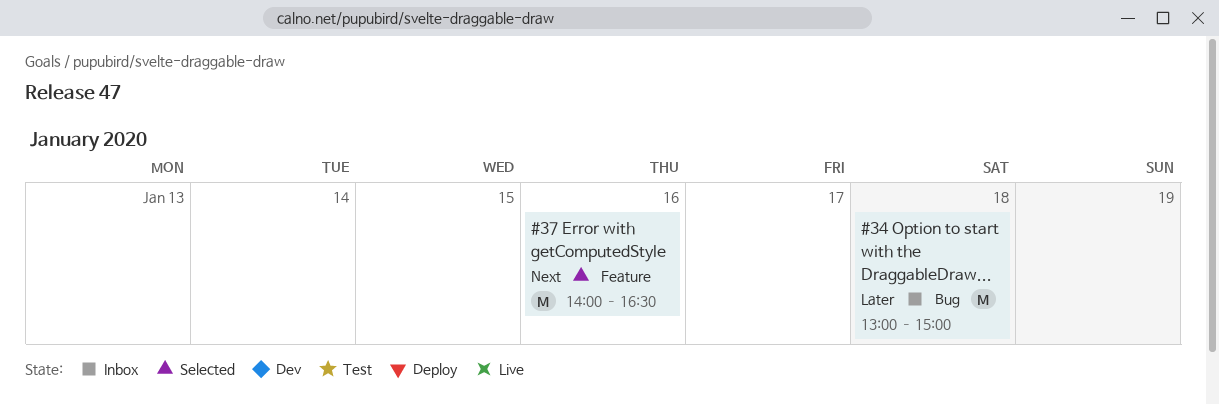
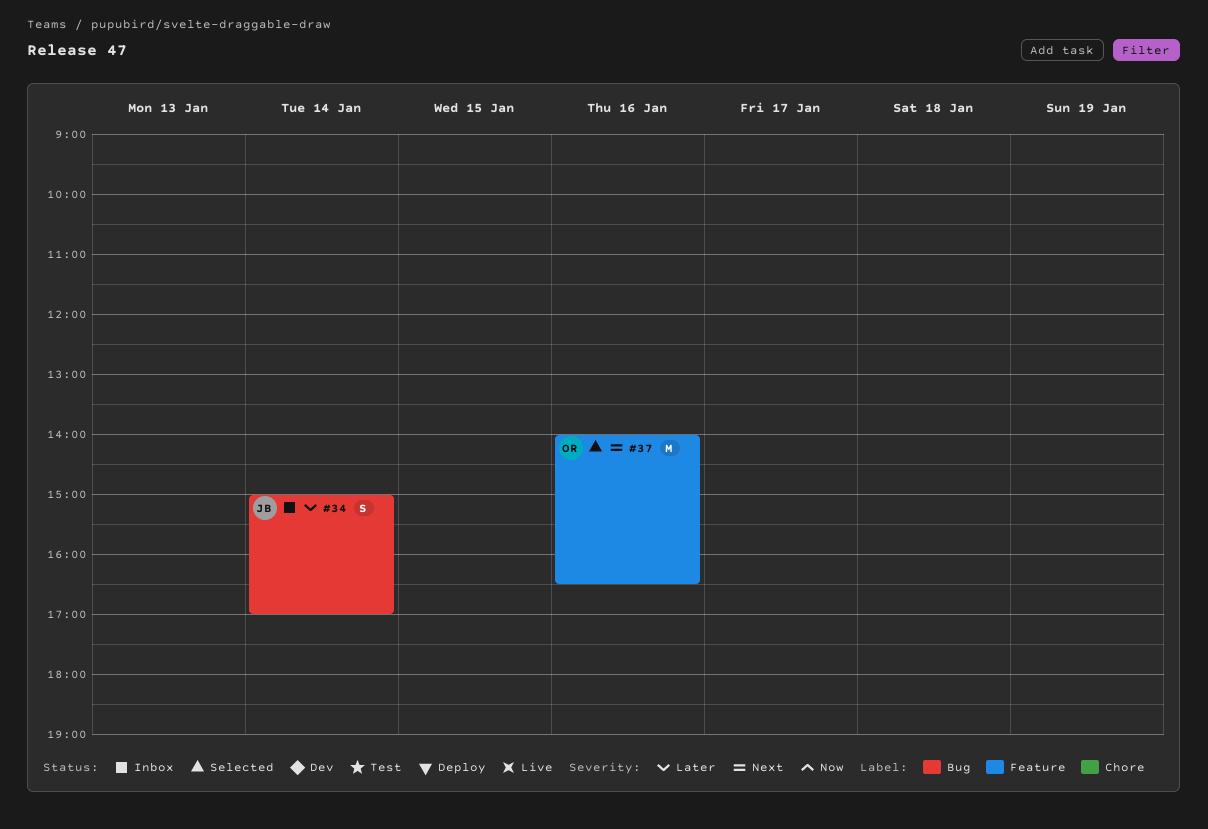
#34, estimate: M -> S
#34, day: Jan 18 -> Jan 14
#34, begins: 13:00 -> 15:00
#34, ends: 15:00 -> 17:00

